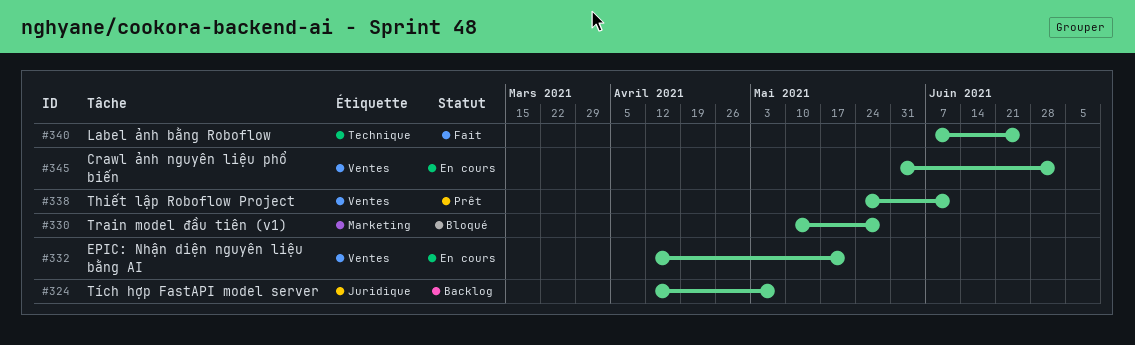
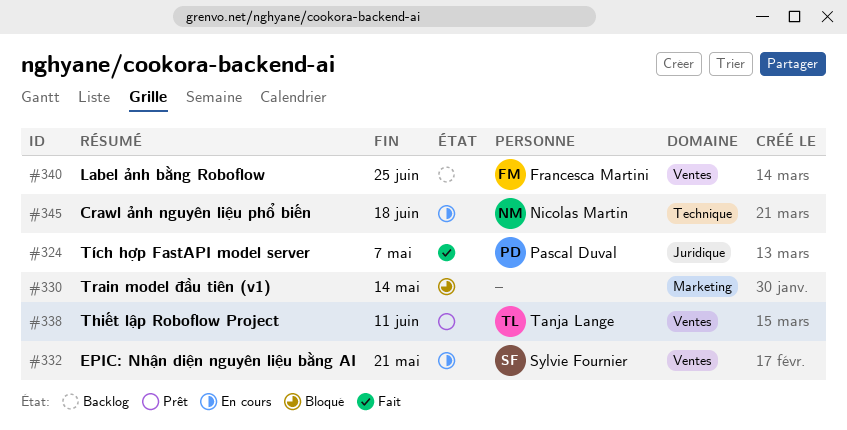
#324, status: Backlog -> Fait
#330, due: May 28 -> May 14
#340, status: Fait -> Backlog
#340, label: Technique -> Ventes
#345, label: Ventes -> Technique
#345, due: Jul 2 -> Jun 18

